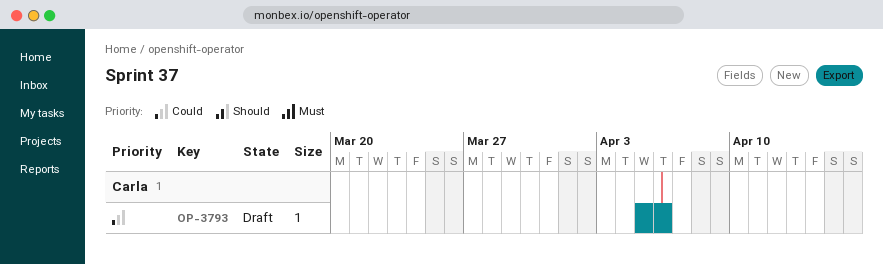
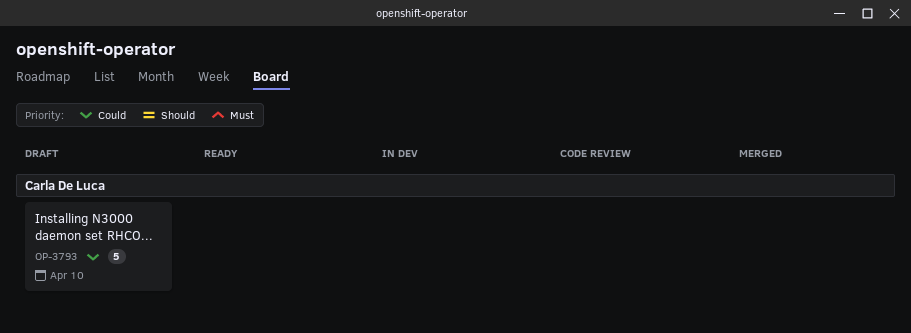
OP-3793, estimate: 1 -> 5
OP-3793, due: Apr 6 -> Apr 10

